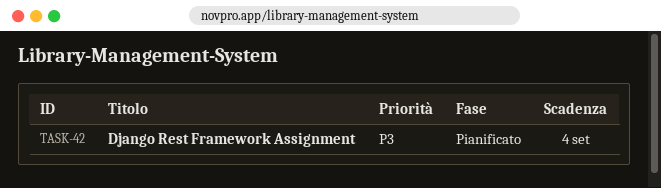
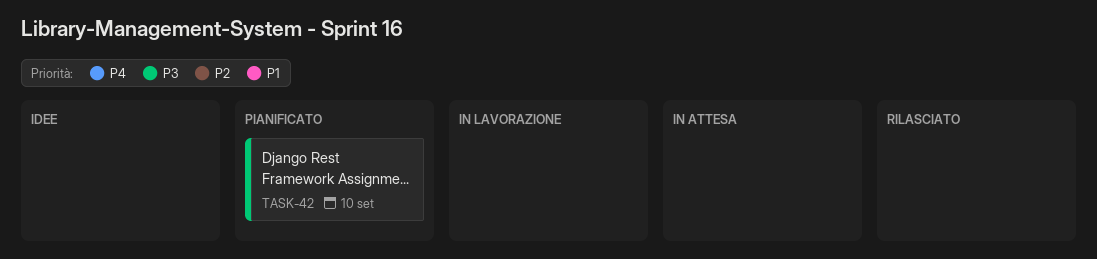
TASK-42, due: Sep 4 -> Sep 10

